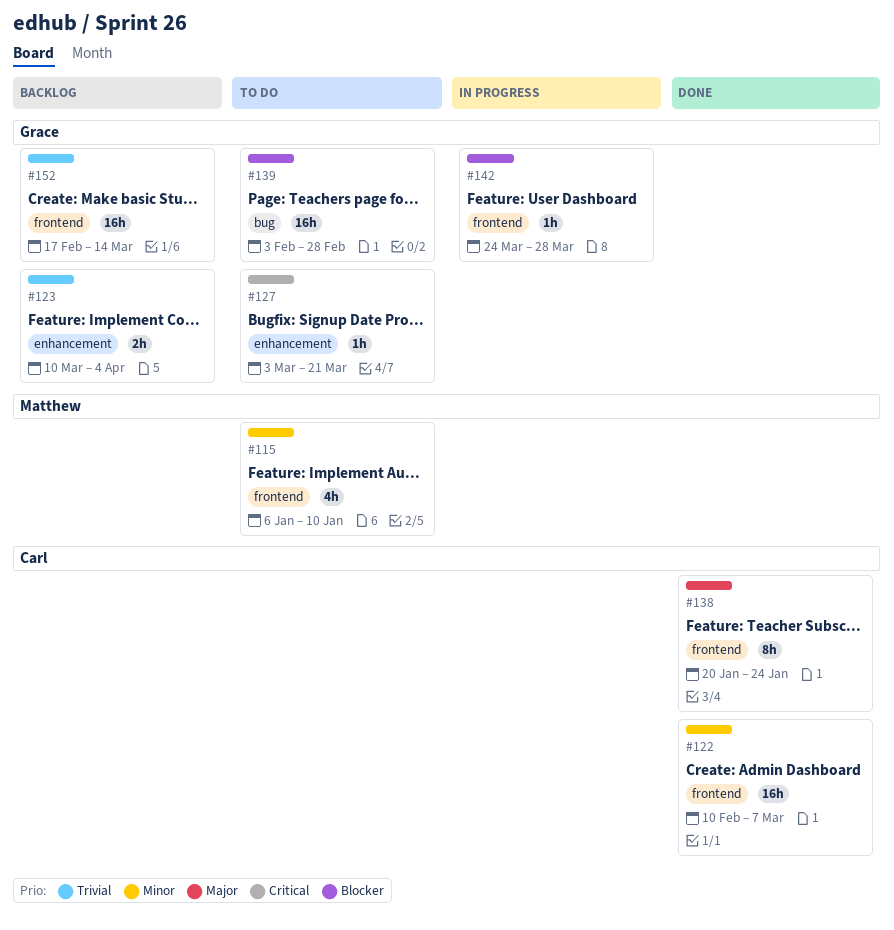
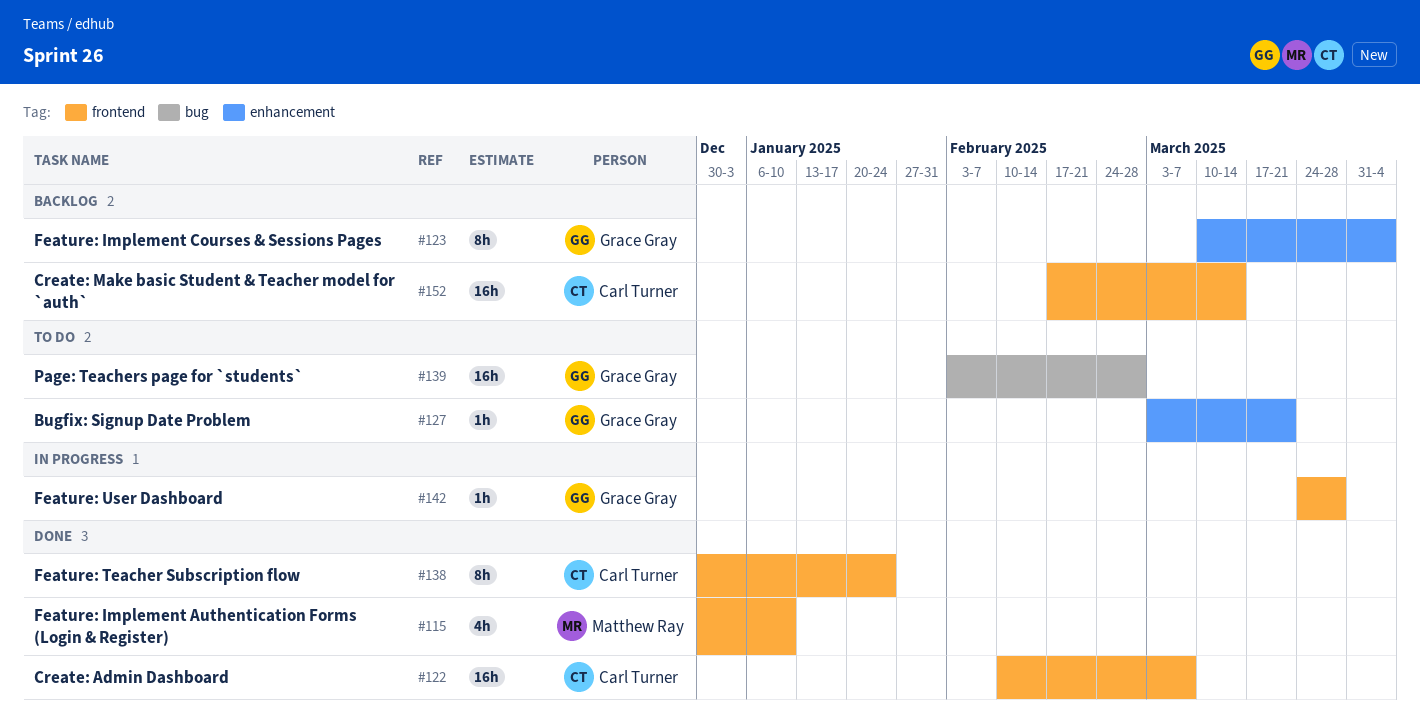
#115, status: To do -> Done
#115, start: Jan 6 -> Dec 30
#123, estimate: 2h -> 8h
#138, start: Jan 20 -> Dec 30
#152, owner: Grace Gray -> Carl Turner

